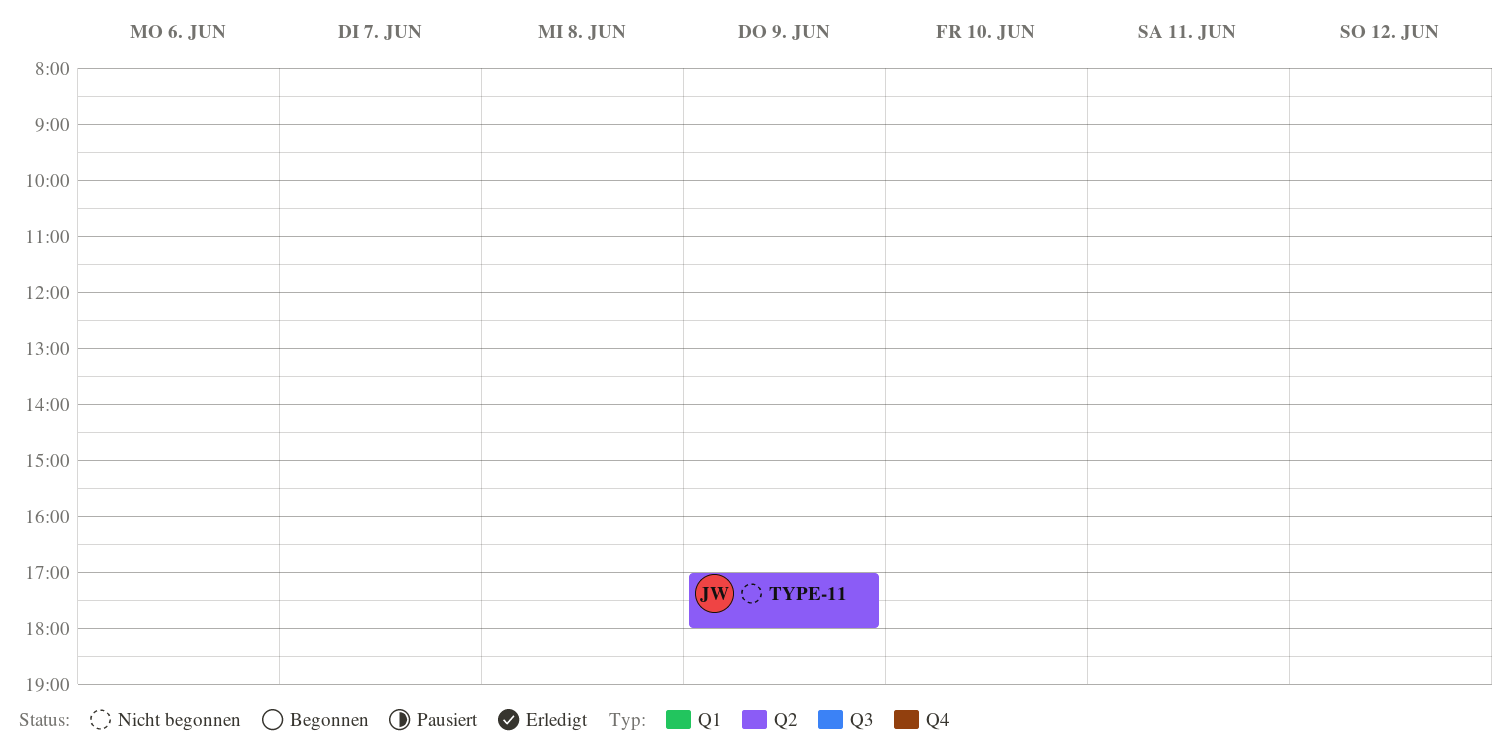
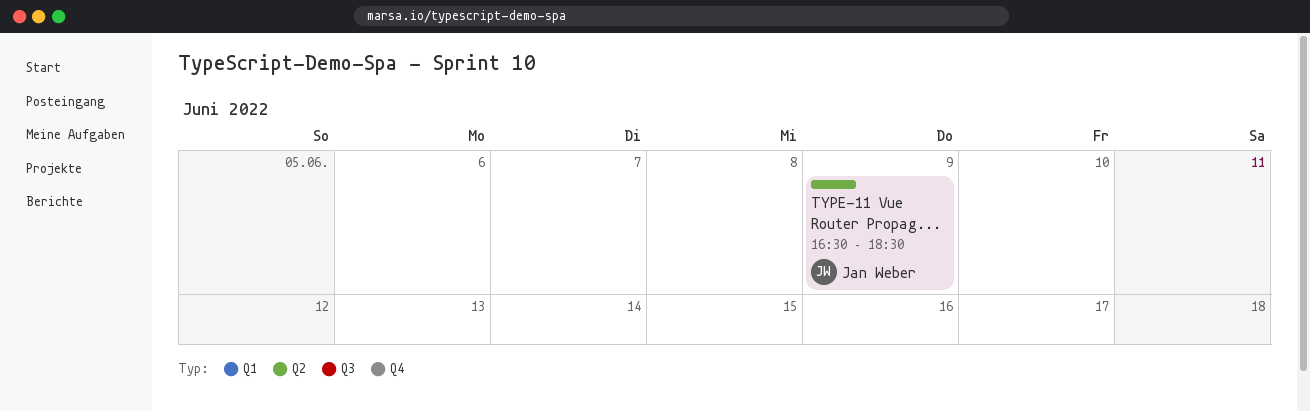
TYPE-11, begins: 17:00 -> 16:30
TYPE-11, ends: 18:00 -> 18:30

